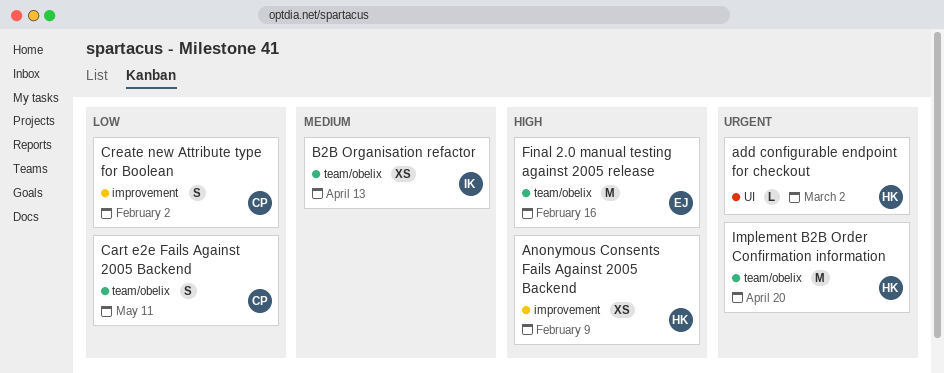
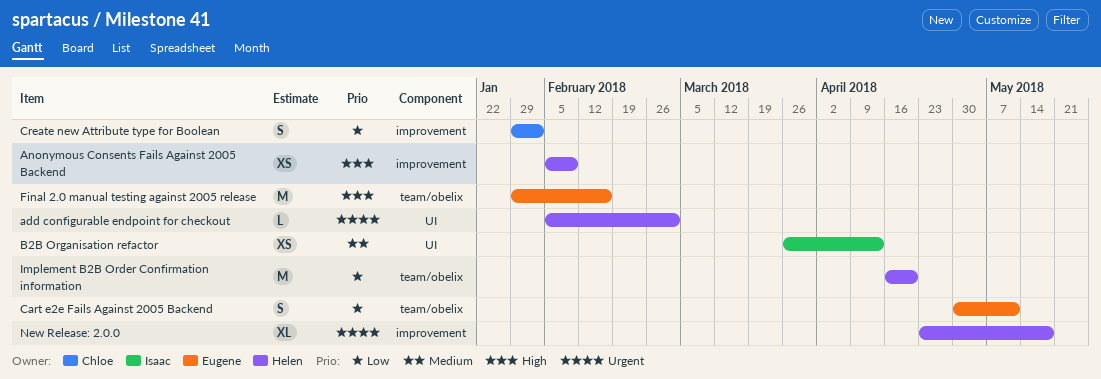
B2B Organisation refactor, label: team/obelix -> UI
Cart e2e Fails Against 2005 Backend, owner: Chloe -> Eugene
Implement B2B Order Confirmation information, priority: Urgent -> Low
New Release: 2.0.0: none -> present

